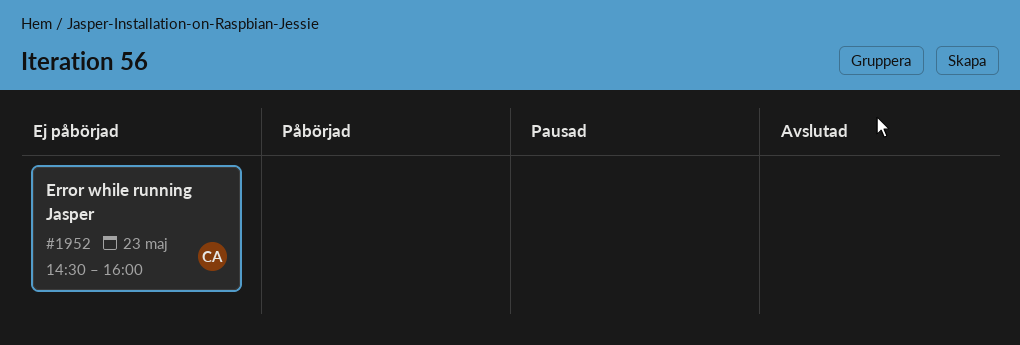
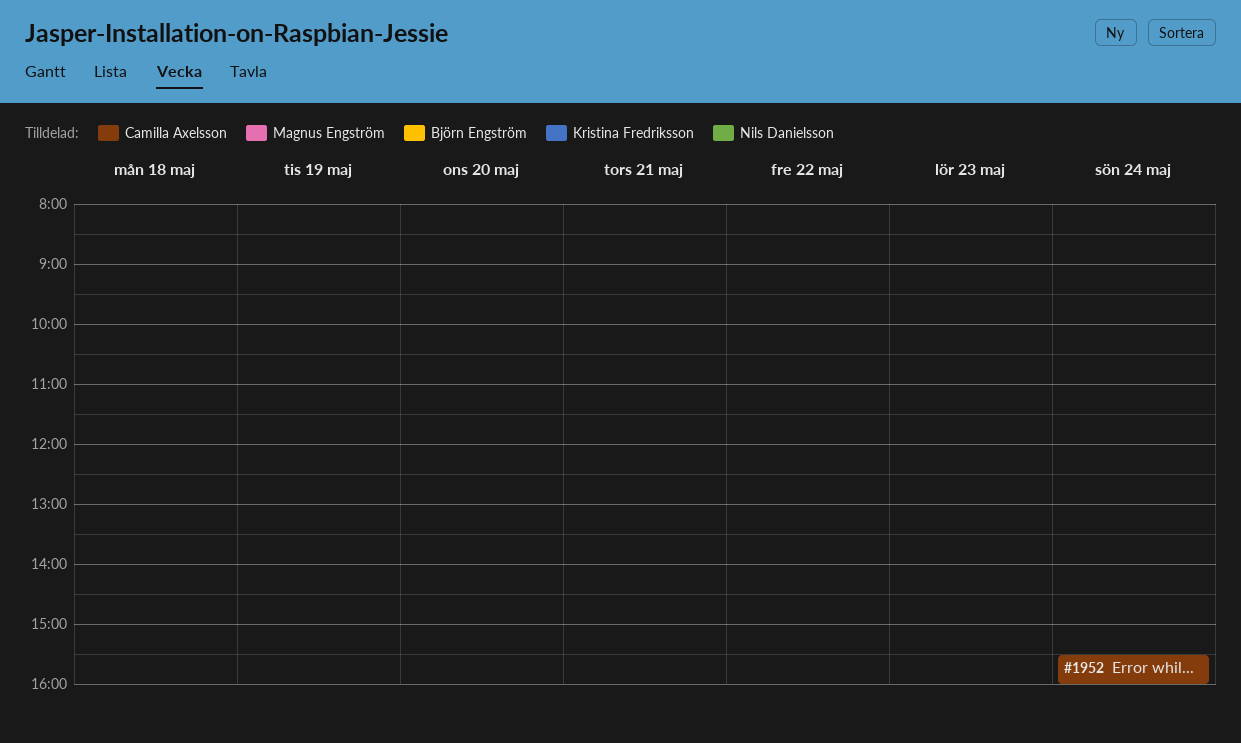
#1952, day: May 23 -> May 24
#1952, begins: 14:30 -> 15:30

